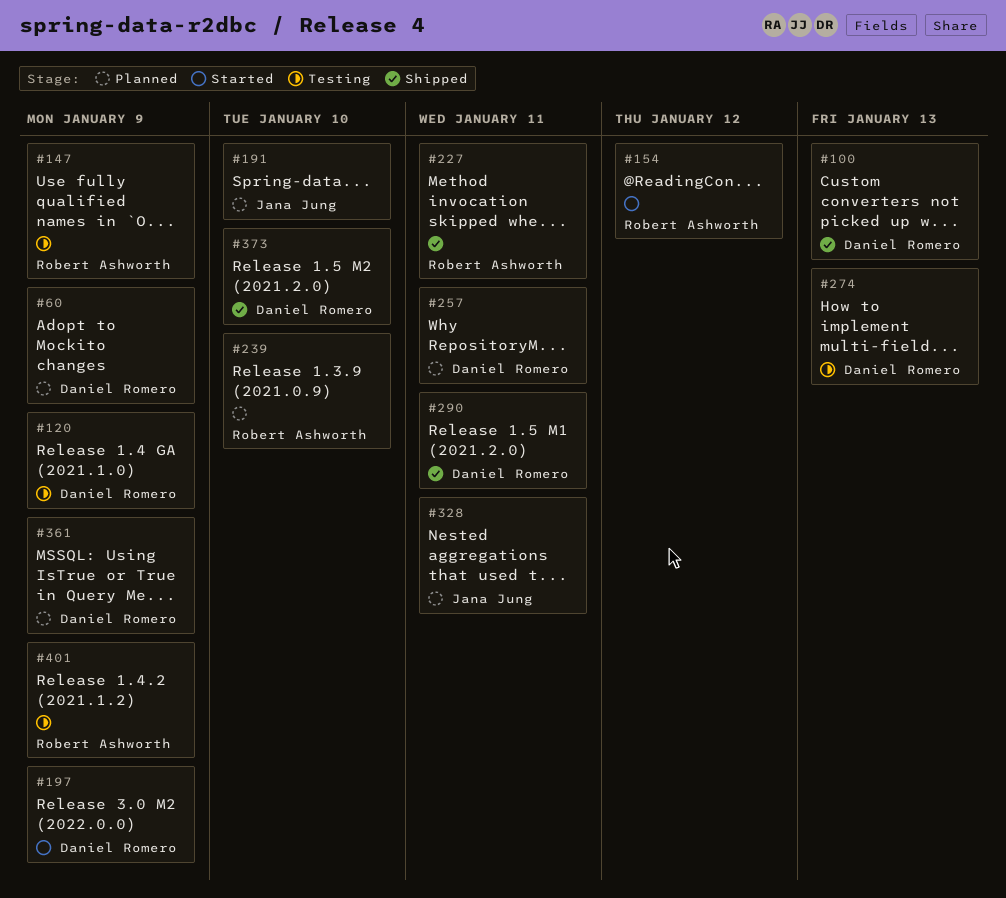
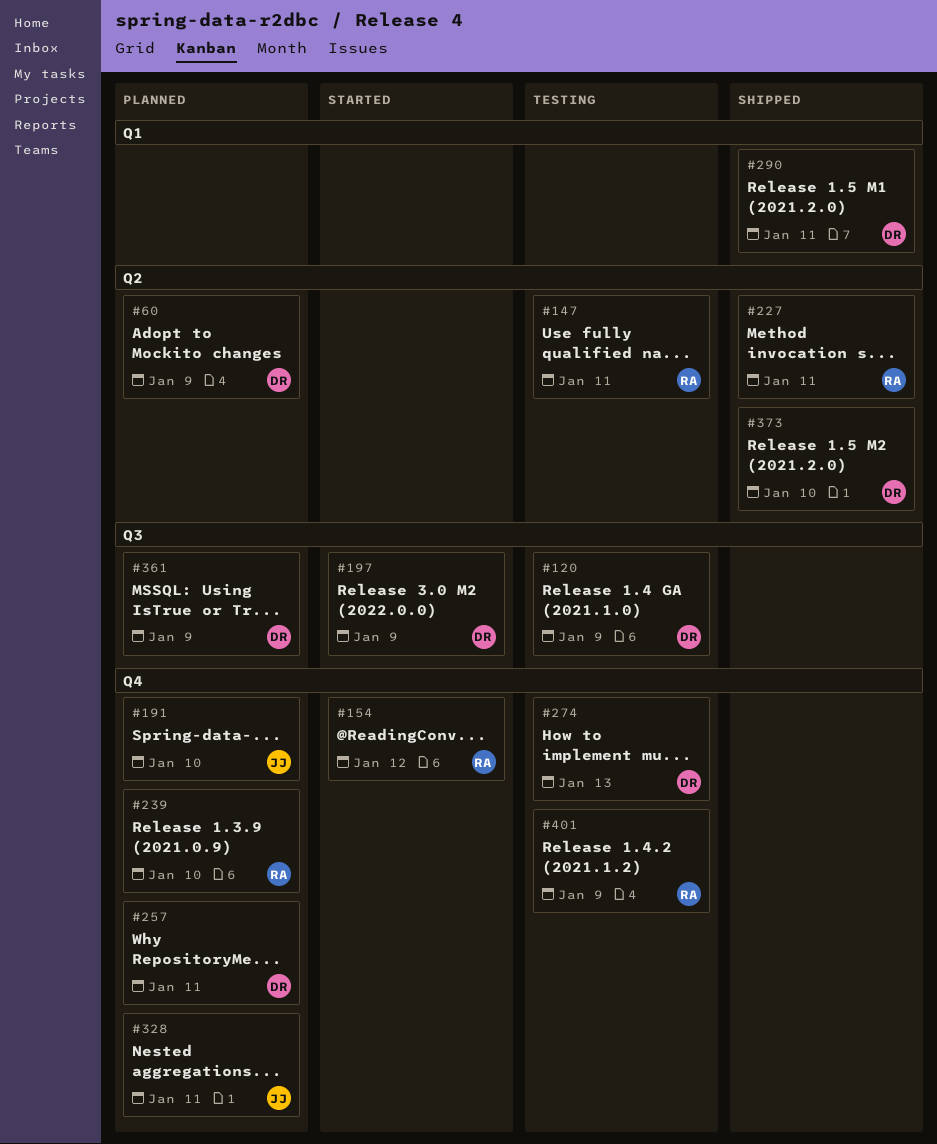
#100: present -> none
#147, due: Jan 9 -> Jan 11

